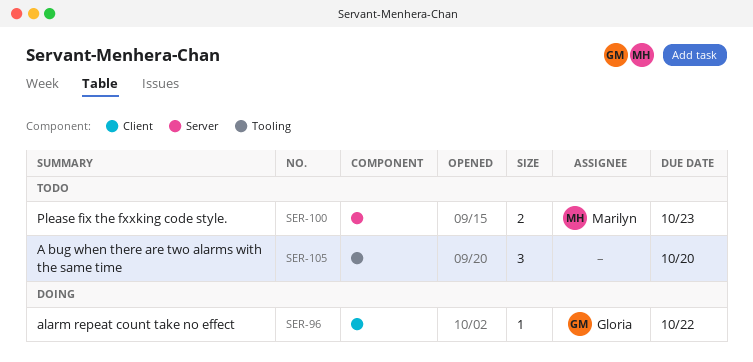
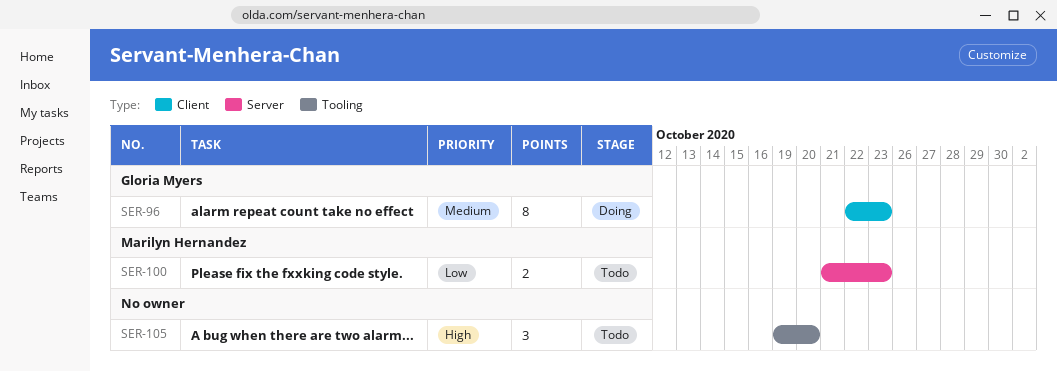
SER-96, estimate: 1 -> 8
SER-96, due: Oct 22 -> Oct 23

